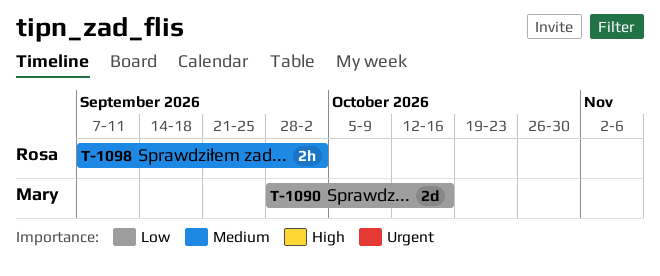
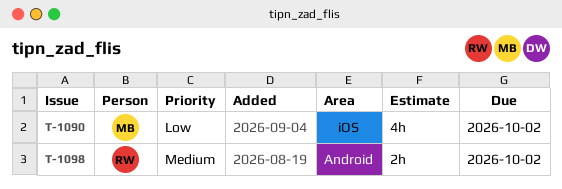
T-1090, estimate: 2d -> 4h
T-1090, due: Oct 16 -> Oct 2

